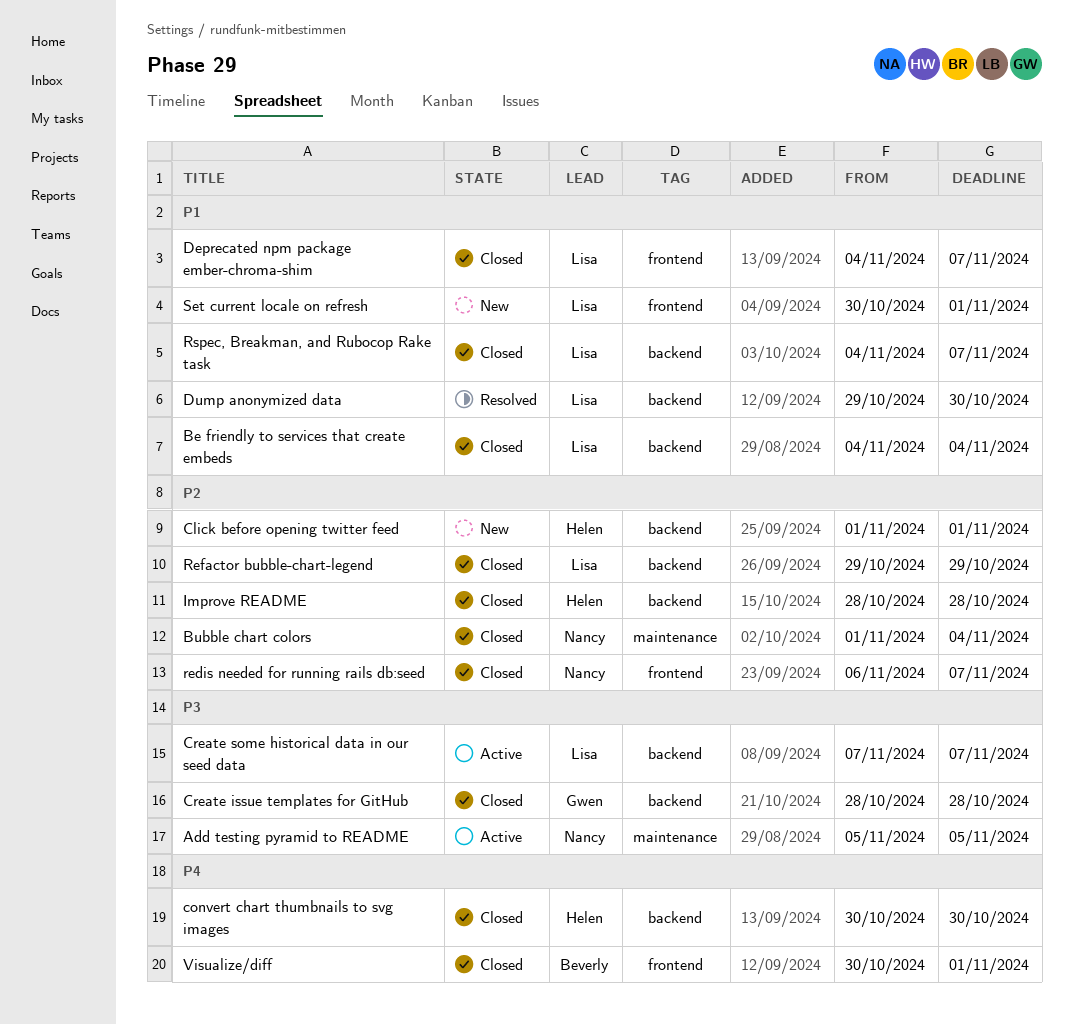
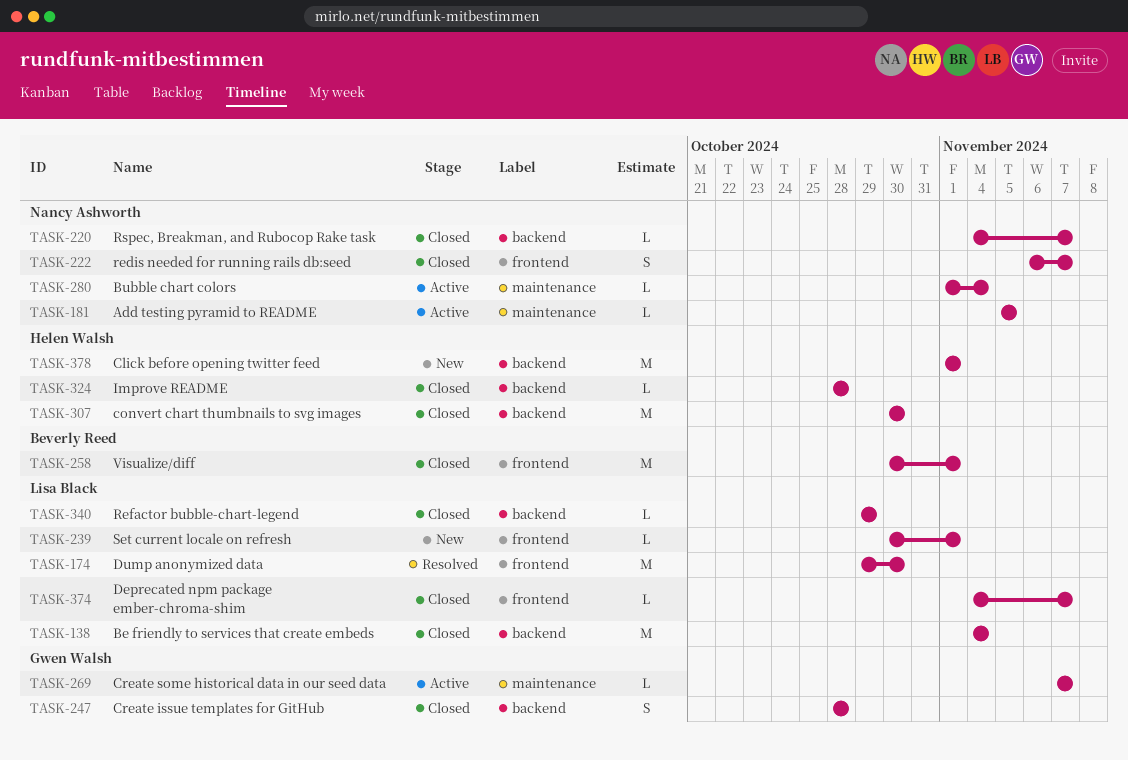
Bubble chart colors, status: Closed -> Active
Create some historical data in our seed data, owner: Lisa Black -> Gwen Walsh
Create some historical data in our seed data, label: backend -> maintenance
Dump anonymized data, label: backend -> frontend
Rspec, Breakman, and Rubocop Rake task, owner: Lisa Black -> Nancy Ashworth

